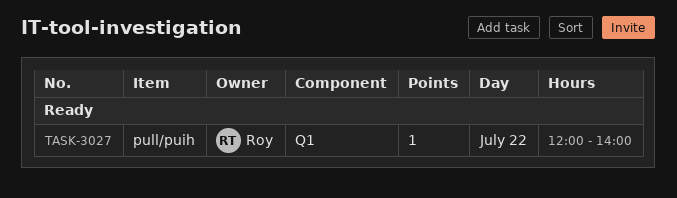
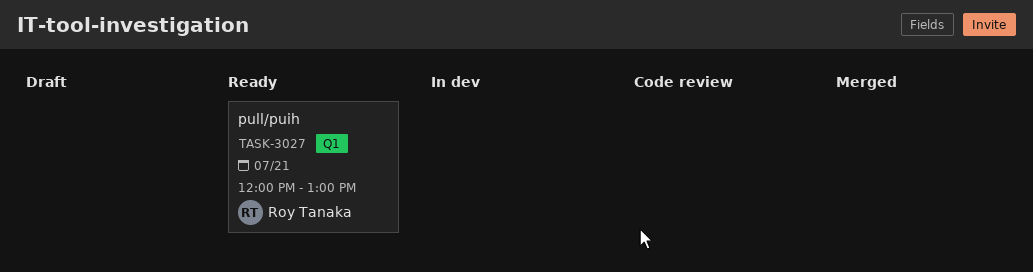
TASK-3027, day: Jul 22 -> Jul 21
TASK-3027, ends: 14:00 -> 13:00

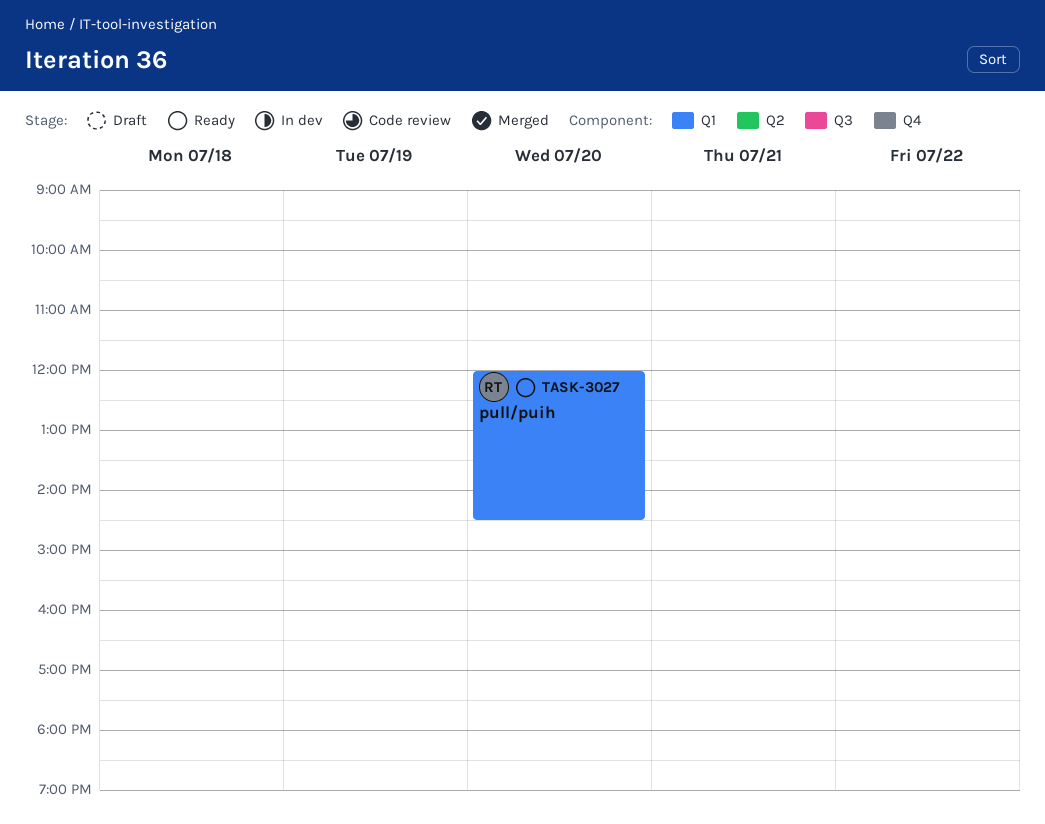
TASK-3027, day: Jul 21 -> Jul 20
TASK-3027, ends: 13:00 -> 14:30

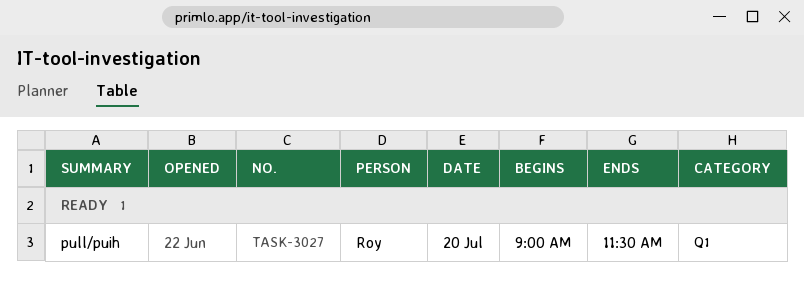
TASK-3027, begins: 12:00 -> 09:00
TASK-3027, ends: 14:30 -> 11:30

